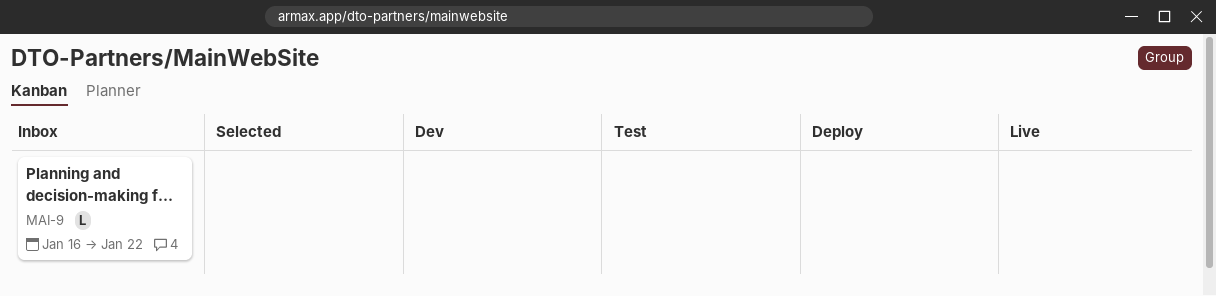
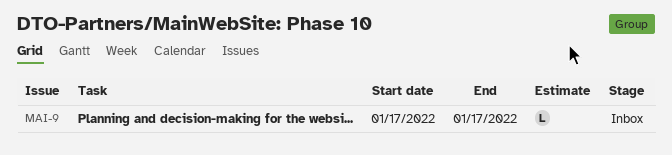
MAI-9, start: Jan 16 -> Jan 17
MAI-9, due: Jan 22 -> Jan 17

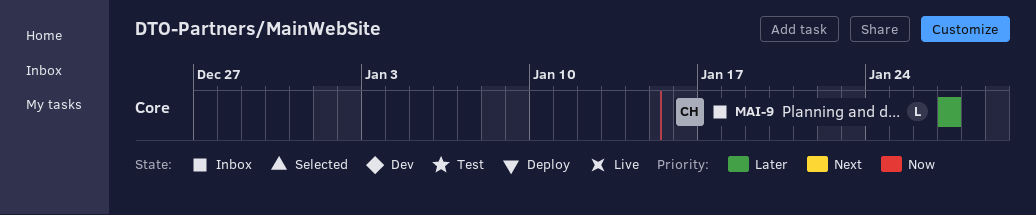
MAI-9, start: Jan 17 -> Jan 27
MAI-9, due: Jan 17 -> Jan 27

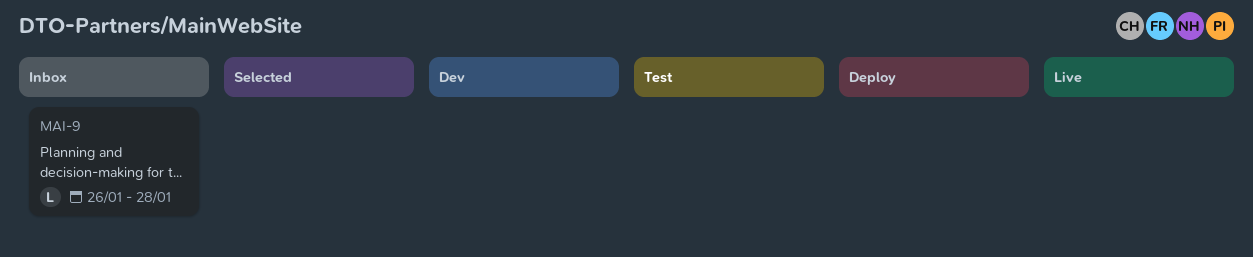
MAI-9, start: Jan 27 -> Jan 26
MAI-9, due: Jan 27 -> Jan 28

